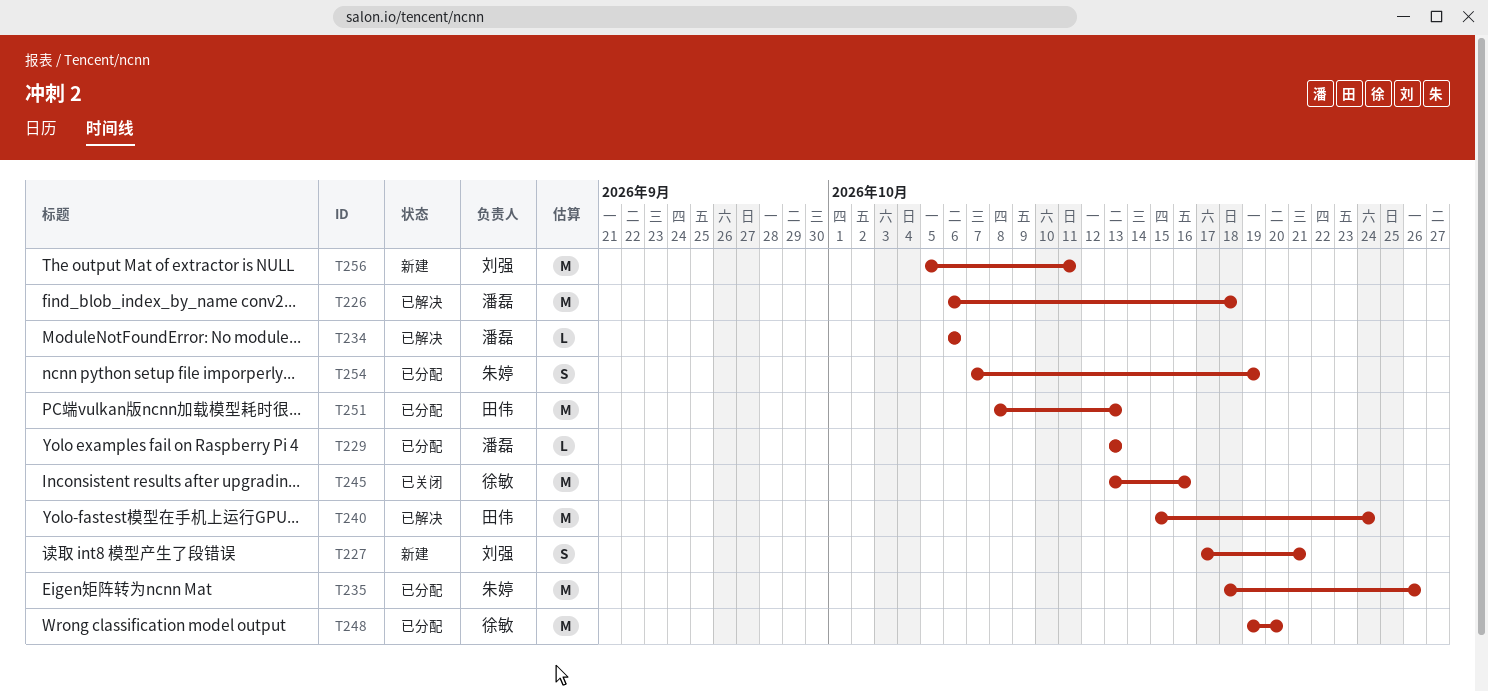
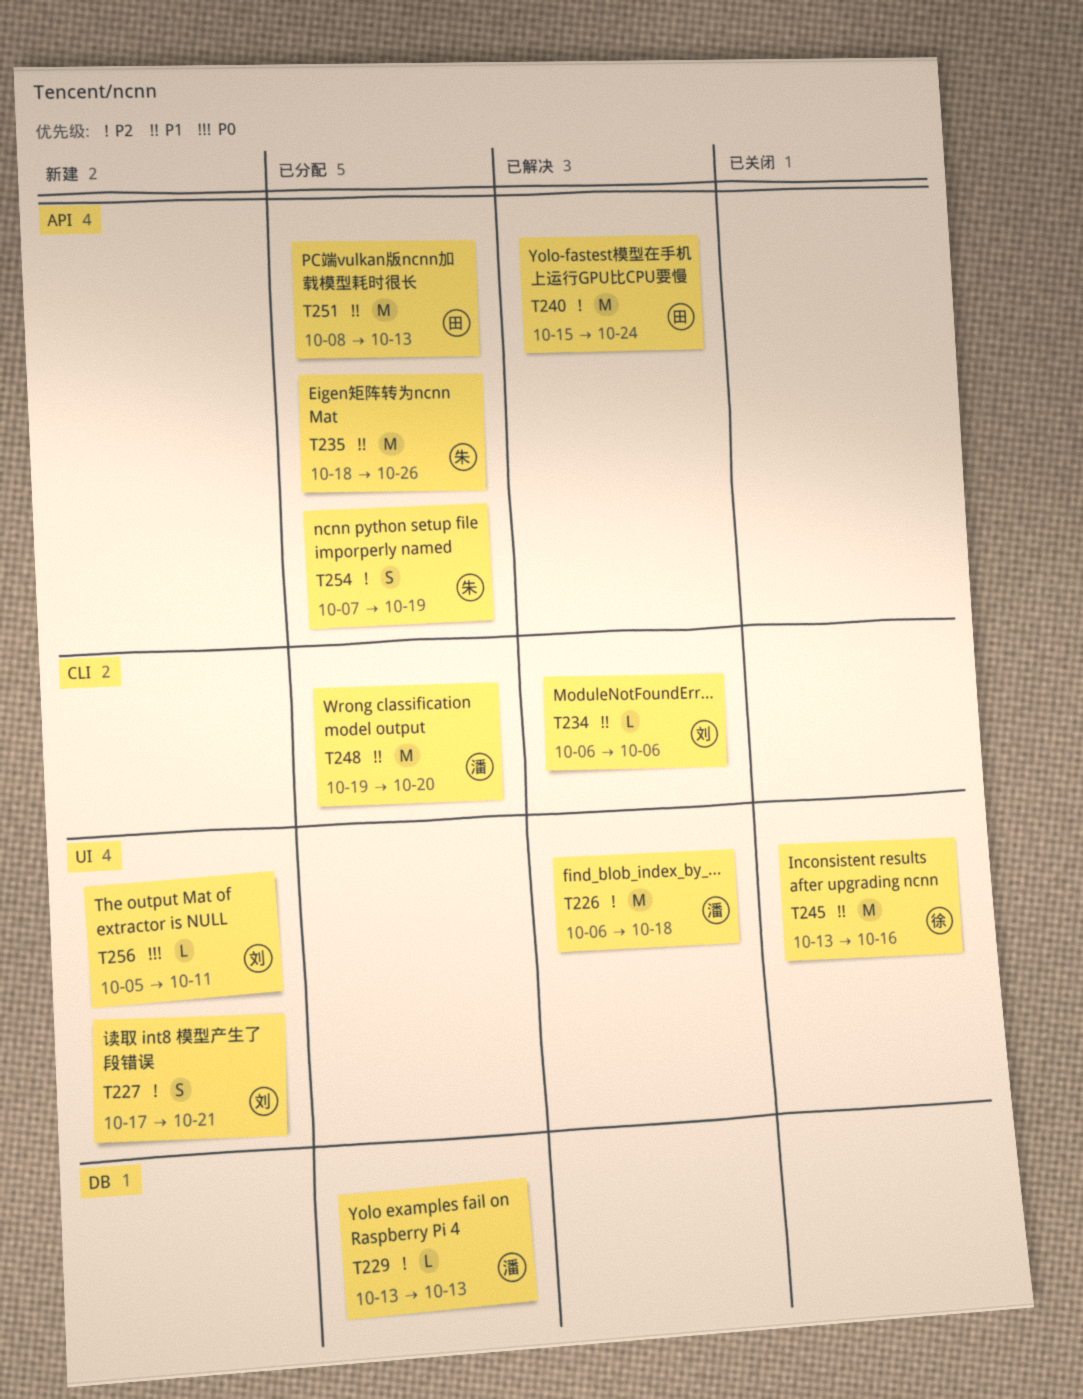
T234, owner: 潘磊 -> 刘强
T248, owner: 徐敏 -> 潘磊
T256, estimate: M -> L

